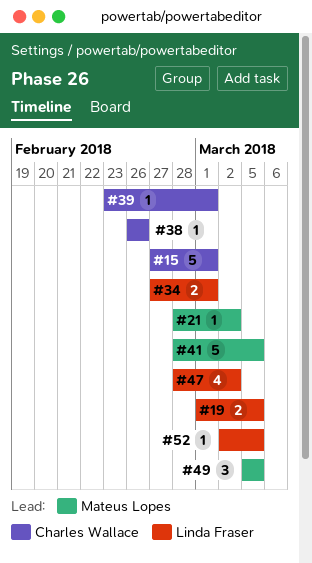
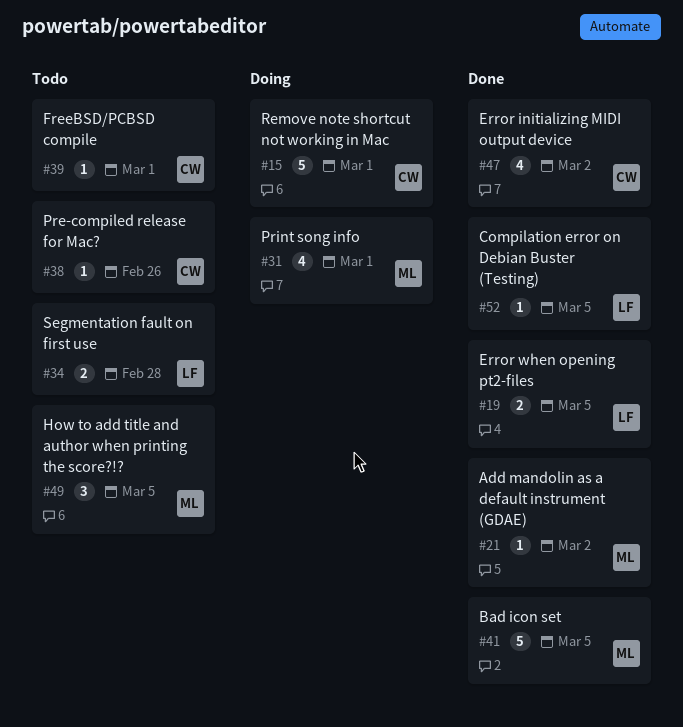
#31: none -> present
#34, due: Mar 1 -> Feb 28
#47, owner: Linda Fraser -> Charles Wallace

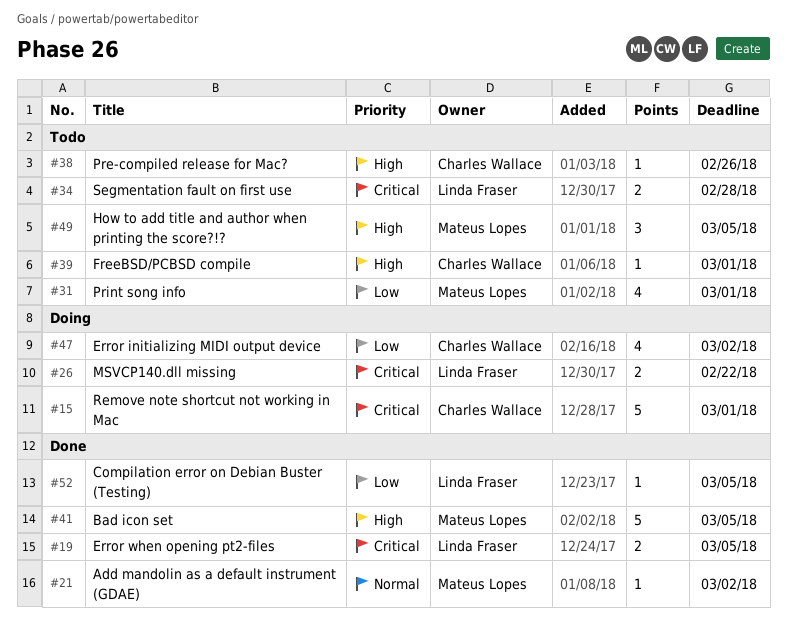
#26: none -> present
#31, status: Doing -> Todo
#47, status: Done -> Doing

